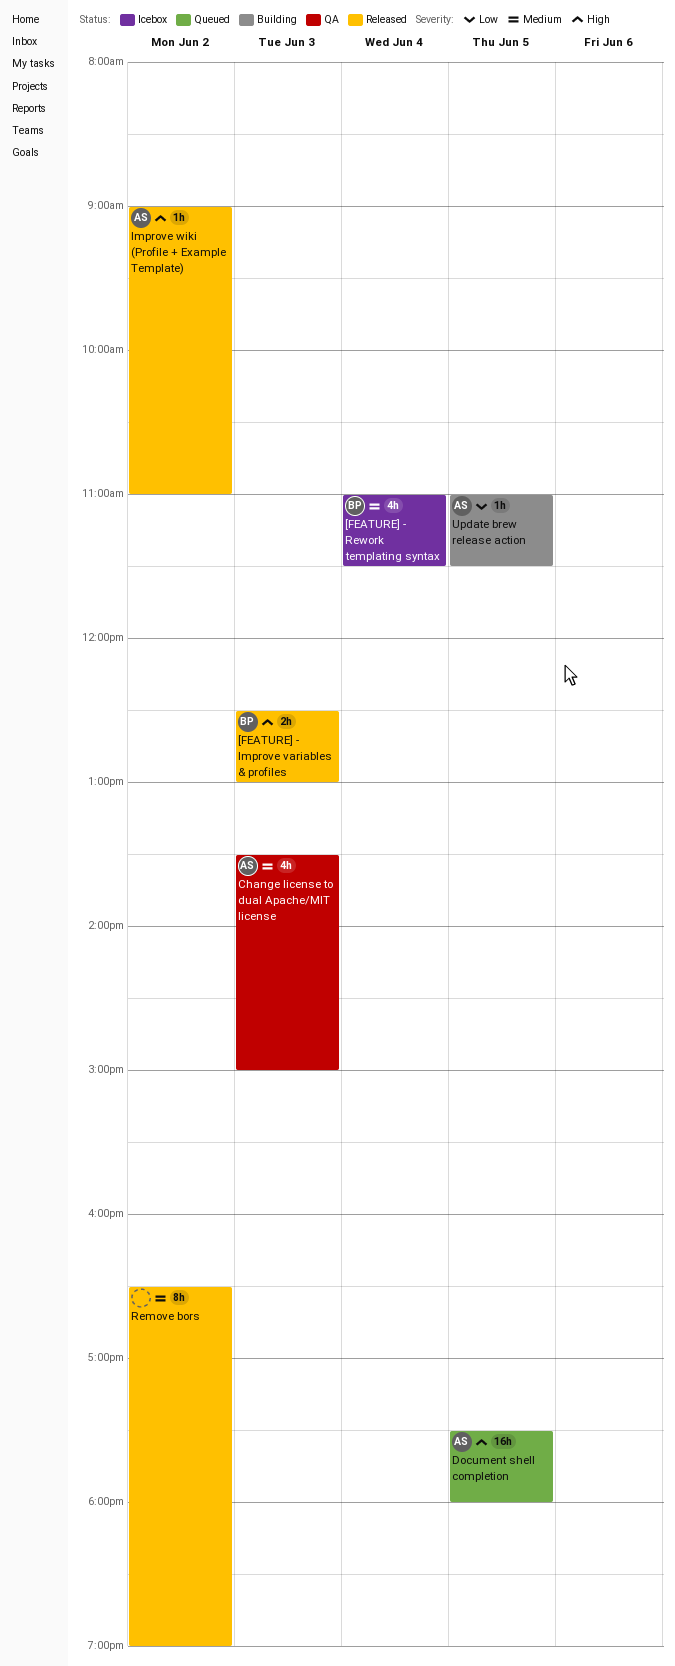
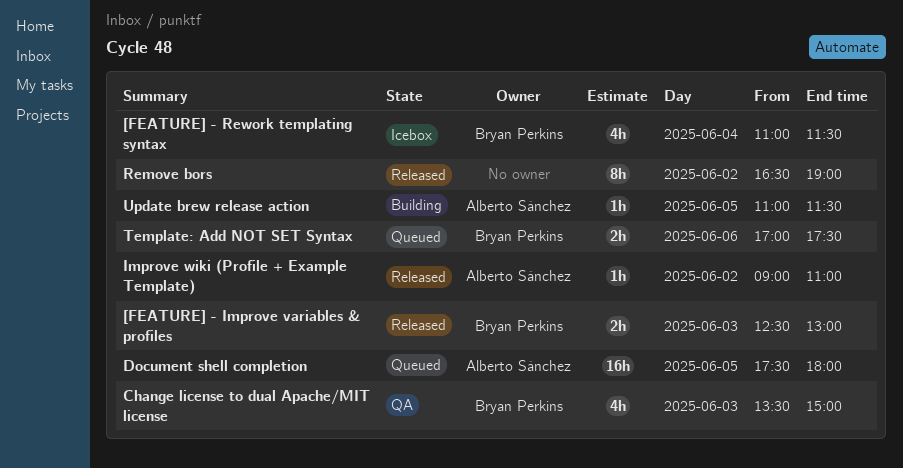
Change license to dual Apache/MIT license, owner: Alberto Sánchez -> Bryan Perkins
Template: Add NOT SET Syntax: none -> present

